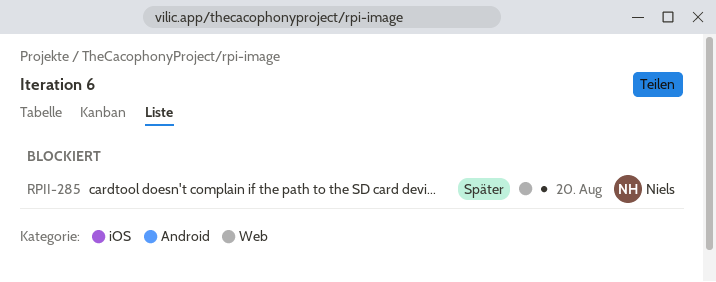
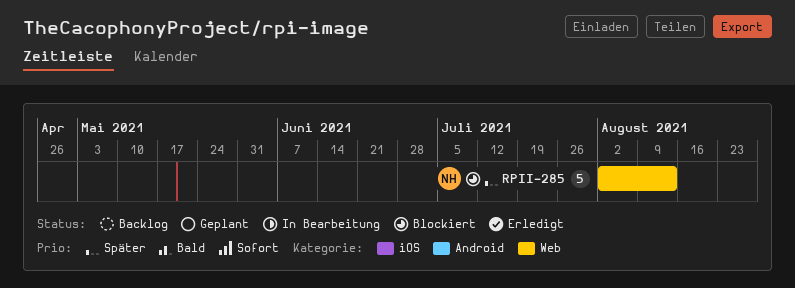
RPII-285, estimate: 1 -> 5
RPII-285, due: Aug 20 -> Aug 13

